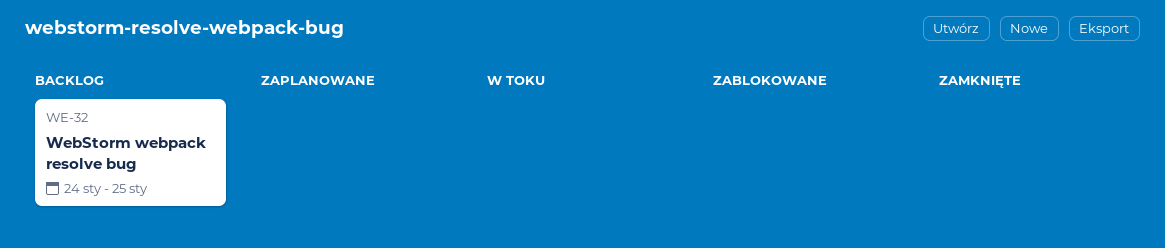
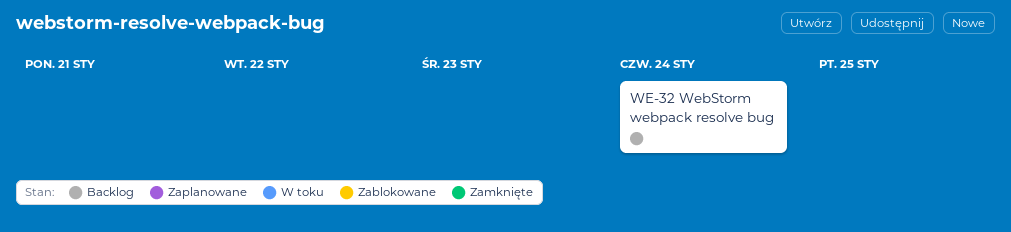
WE-32, due: Jan 25 -> Jan 24

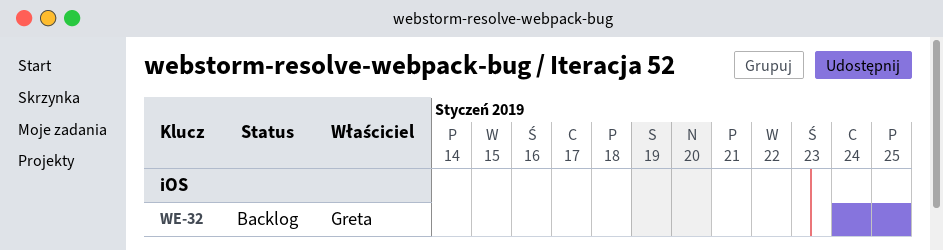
WE-32, due: Jan 24 -> Jan 25

